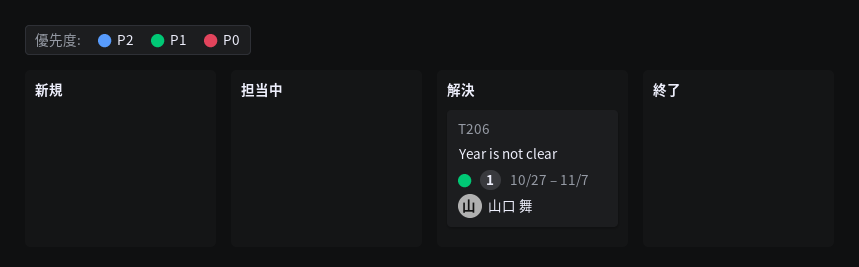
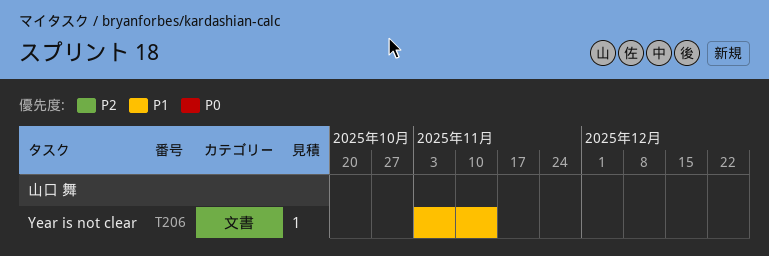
T206, start: Oct 27 -> Nov 3
T206, due: Nov 7 -> Nov 14

